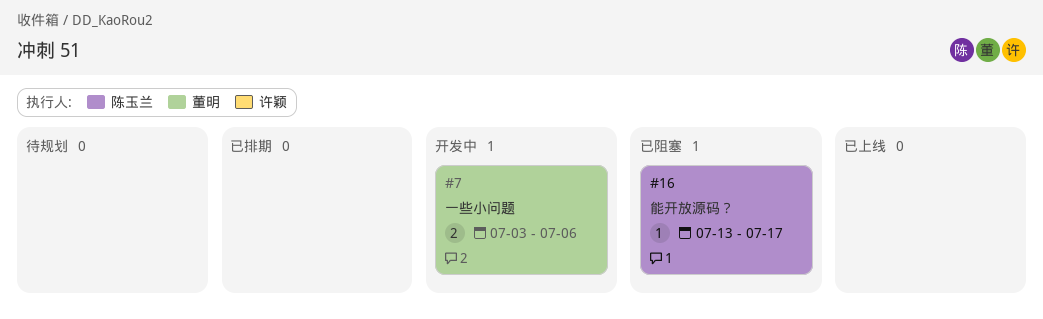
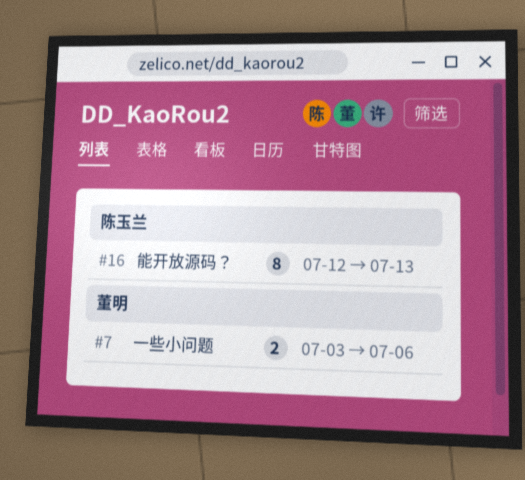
#16, estimate: 1 -> 8
#16, start: Jul 13 -> Jul 12
#16, due: Jul 17 -> Jul 13

